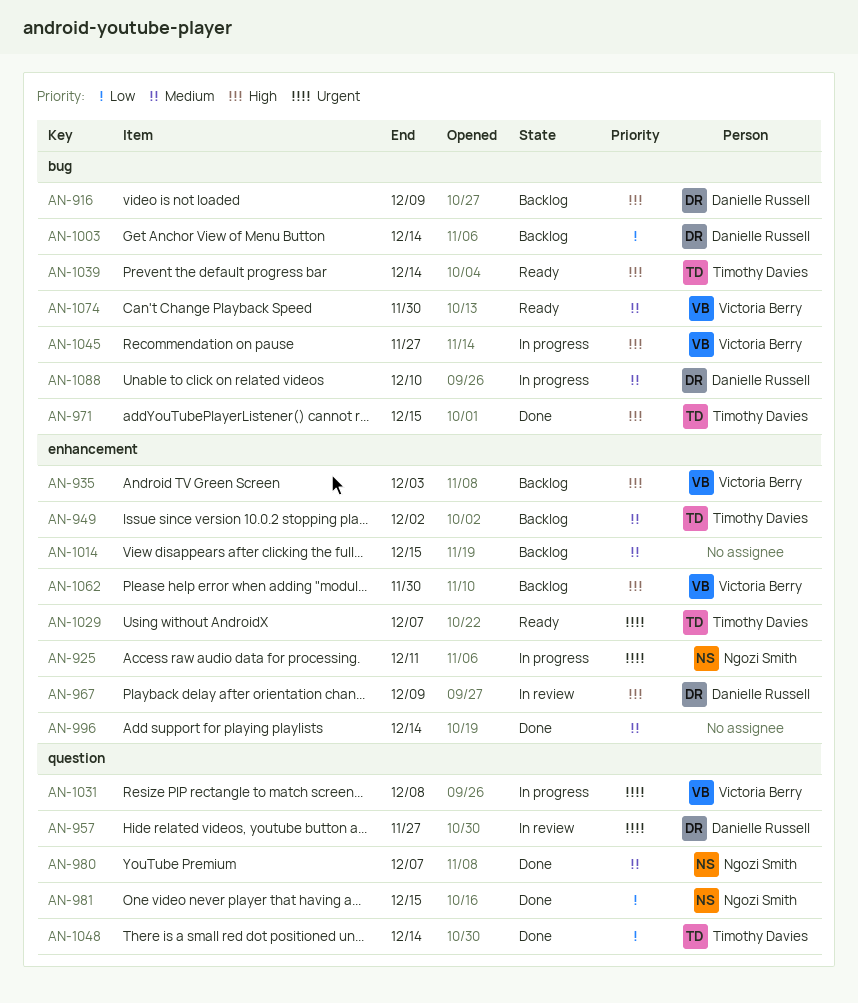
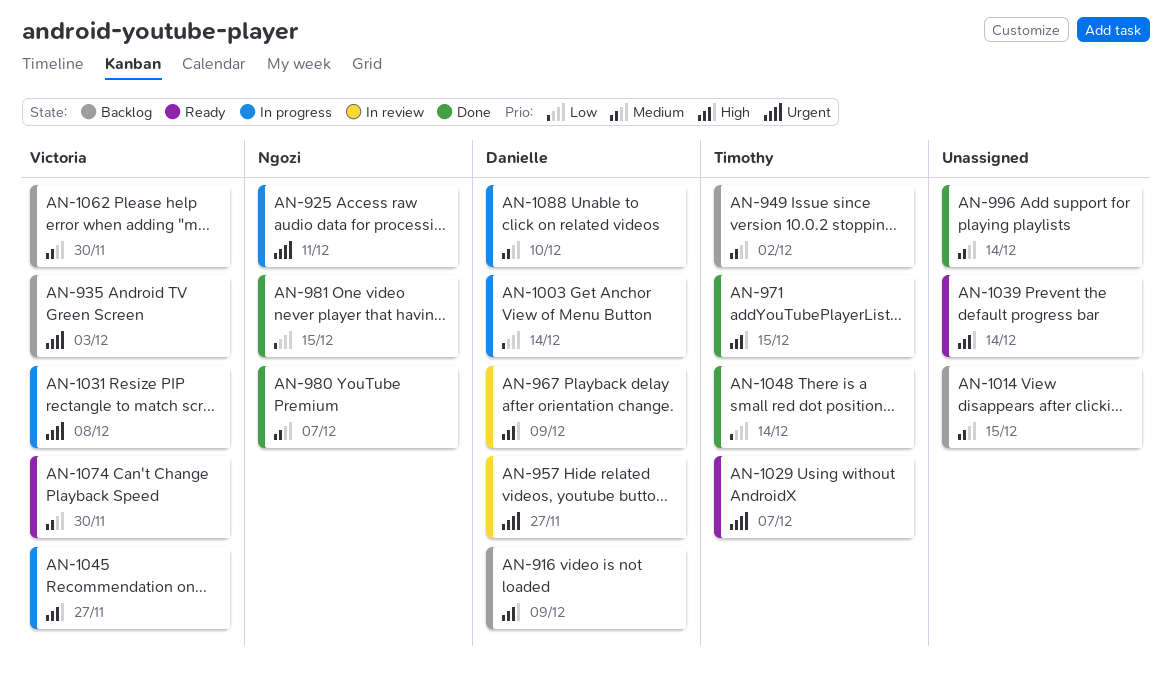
AN-935, priority: High -> Urgent
AN-1003, status: Backlog -> In progress
AN-1039, owner: Timothy Davies -> none
AN-1062, priority: High -> Medium

